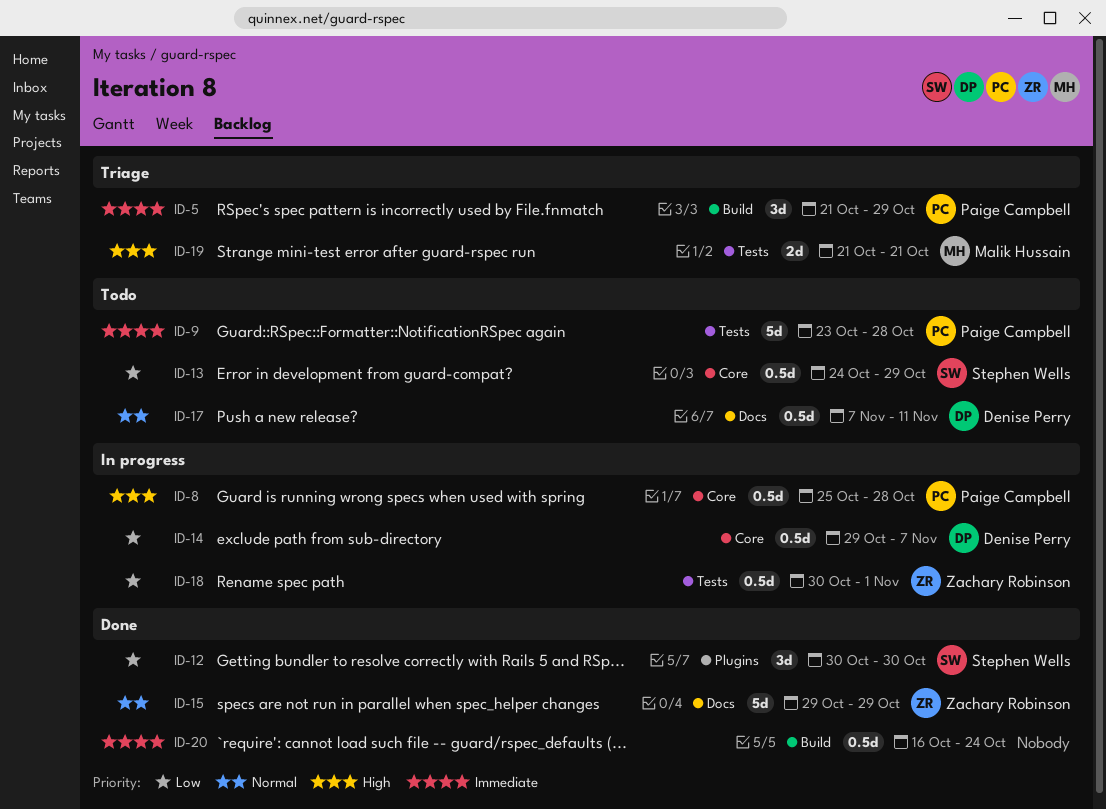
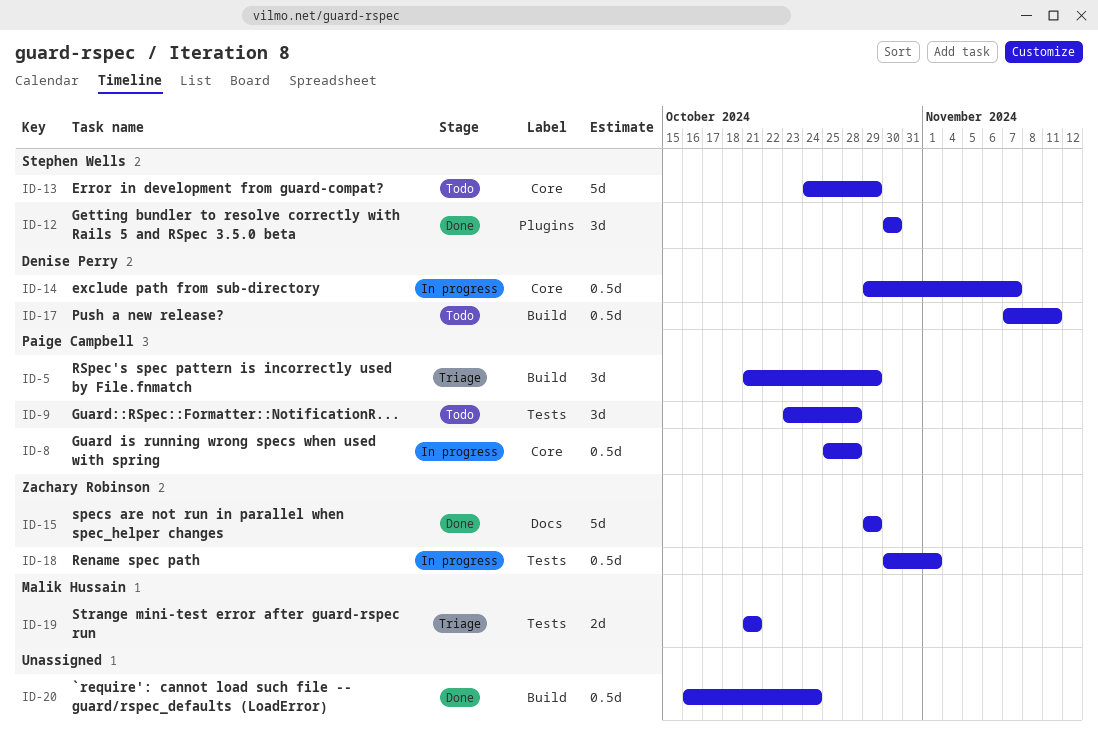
ID-9, estimate: 5d -> 3d
ID-13, estimate: 0.5d -> 5d
ID-17, label: Docs -> Build

